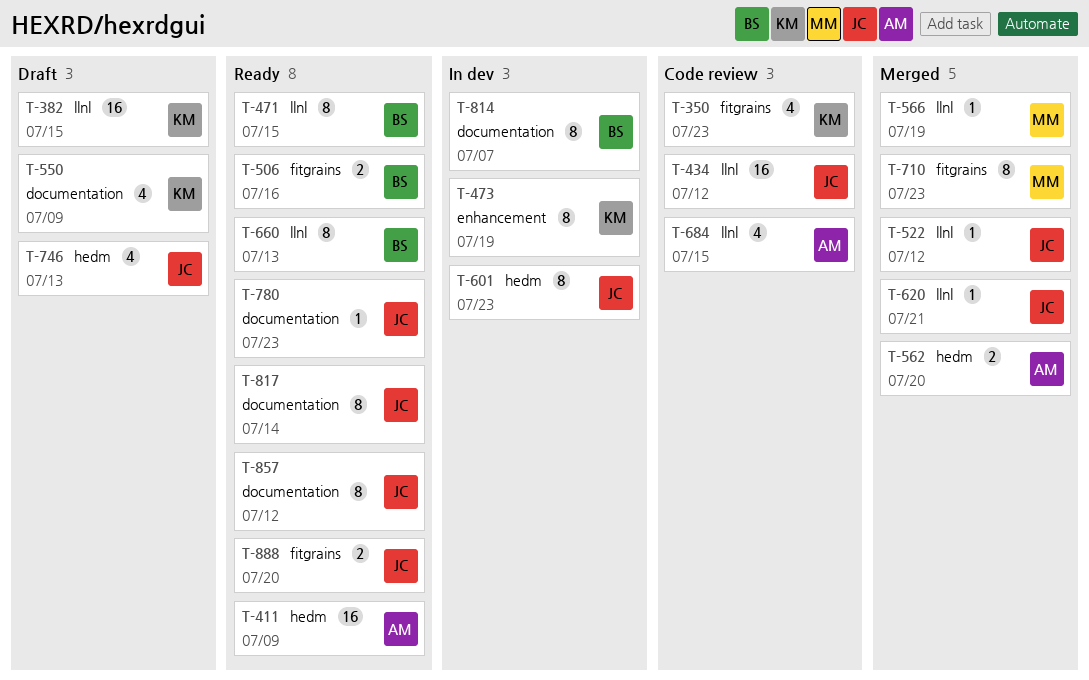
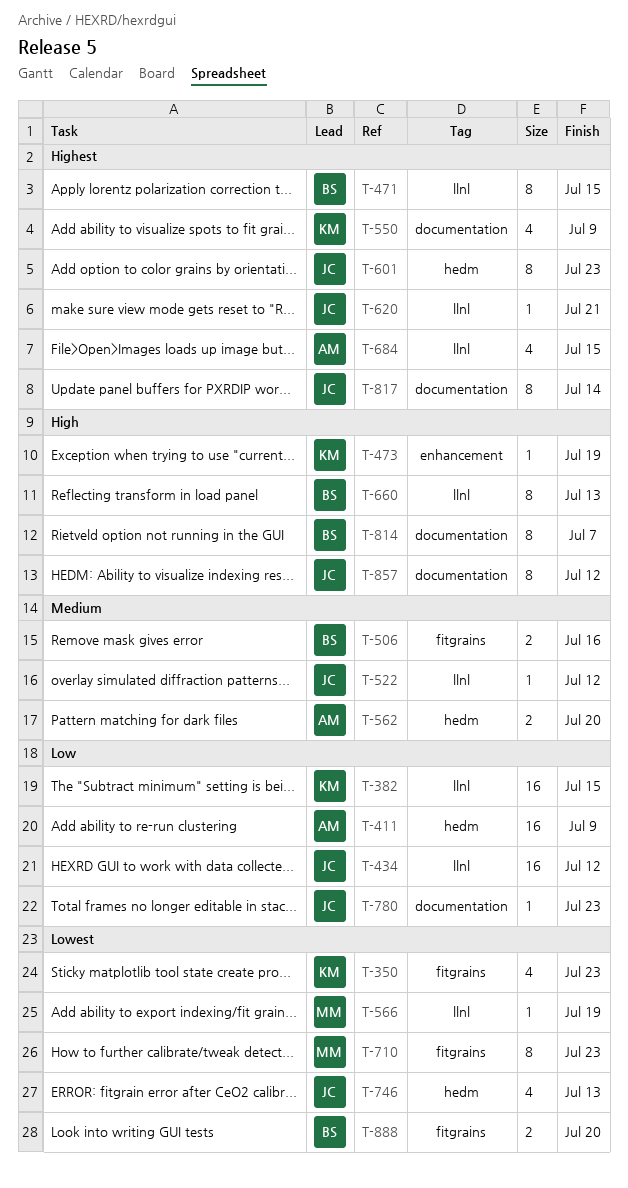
T-473, estimate: 8 -> 1
T-888, owner: JC -> BS

